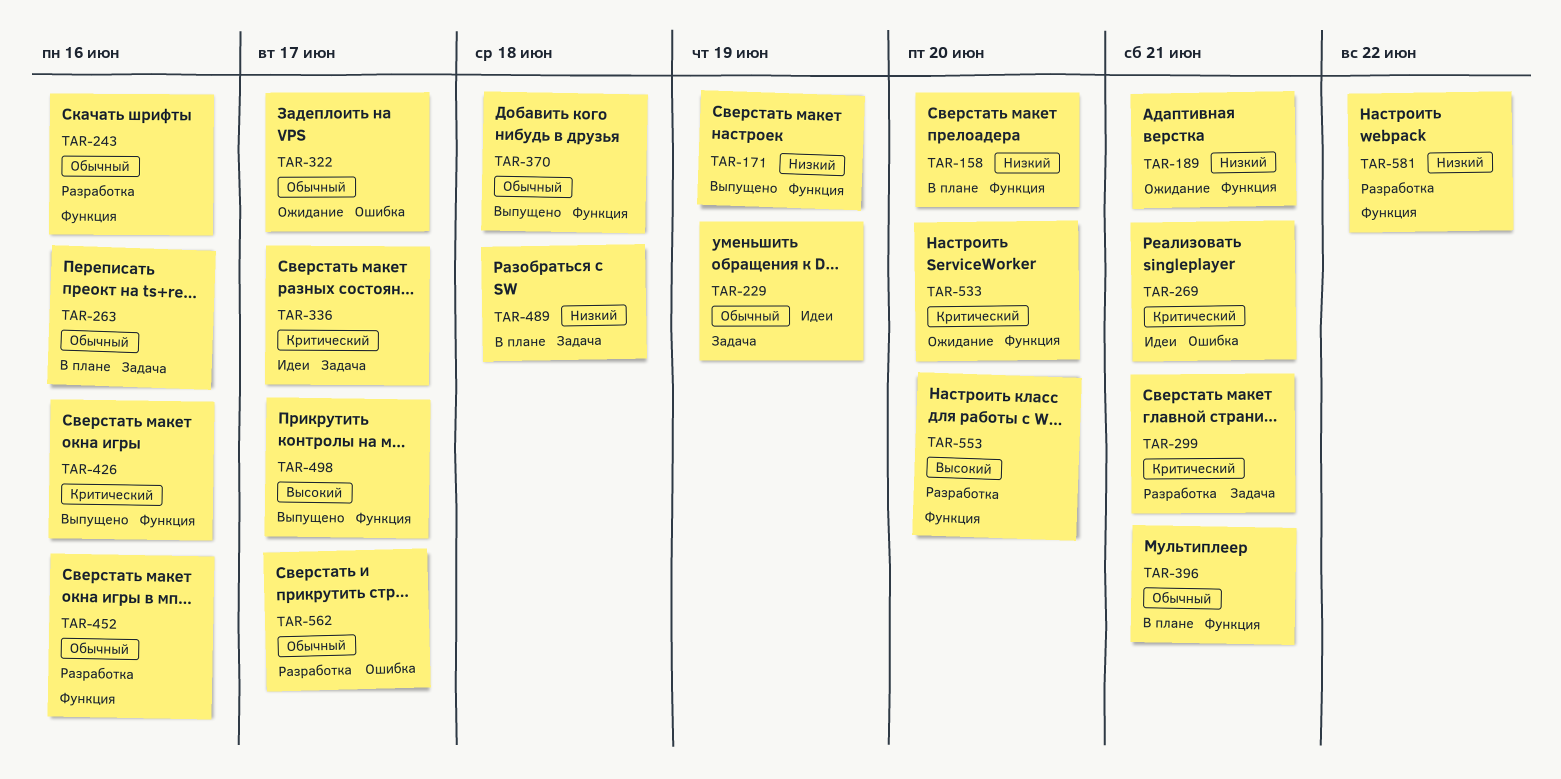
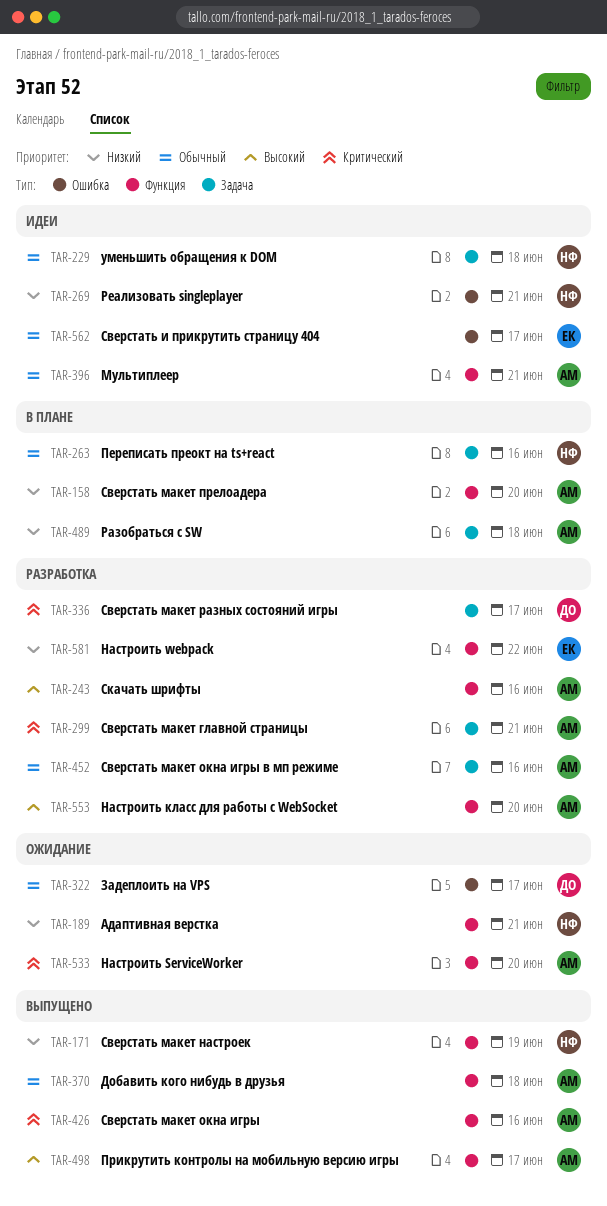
TAR-229, due: Jun 19 -> Jun 18
TAR-243, priority: Обычный -> Высокий
TAR-269, priority: Критический -> Низкий
TAR-336, status: Идеи -> Разработка
TAR-396, status: В плане -> Идеи
TAR-452, label: Функция -> Задача
TAR-562, status: Разработка -> Идеи

